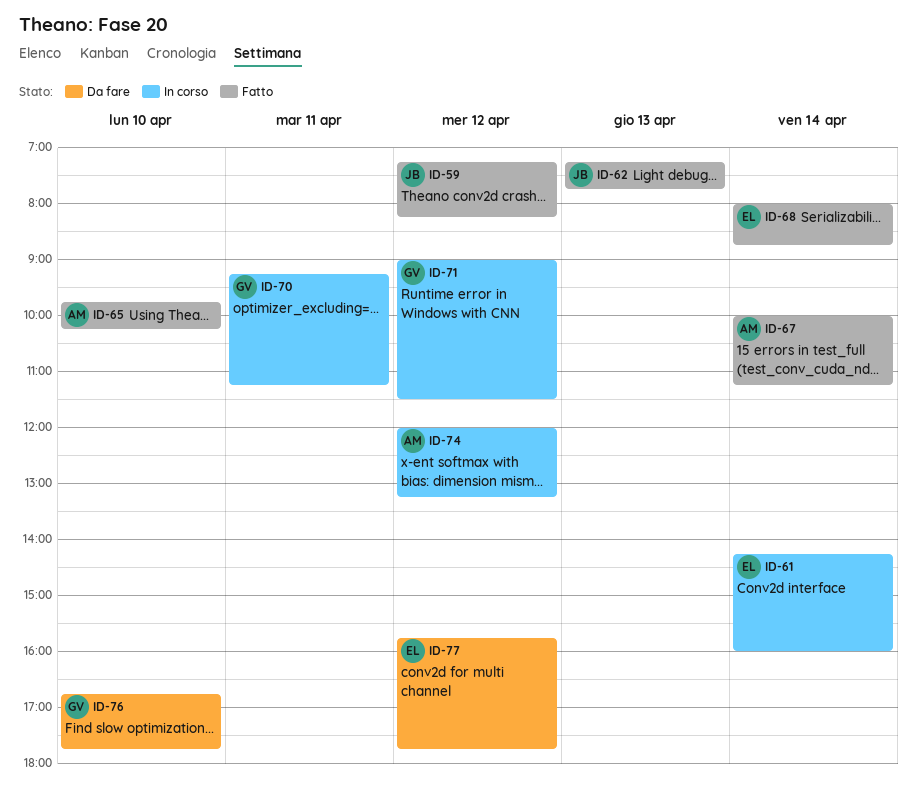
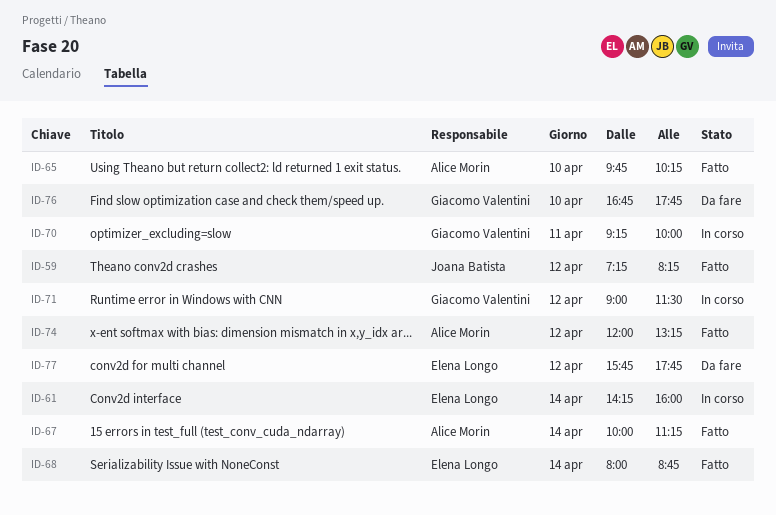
ID-62: present -> none
ID-70, ends: 11:15 -> 10:00
ID-74, status: In corso -> Fatto

